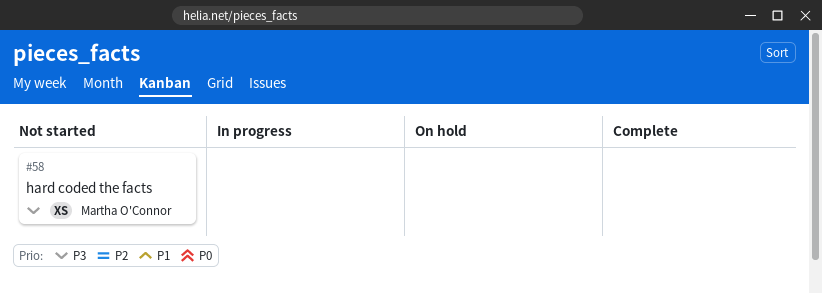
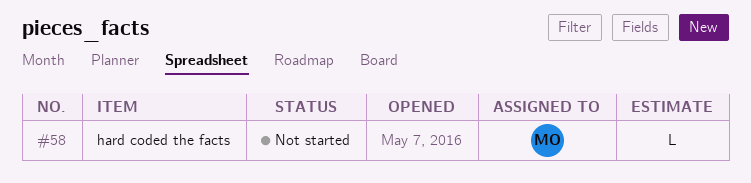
#58, estimate: XS -> L

